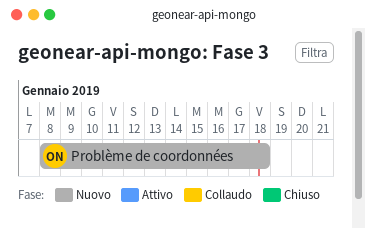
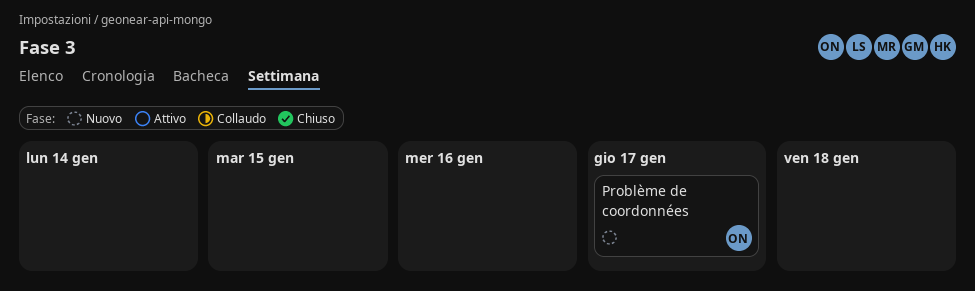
Problème de coordonnées, due: Jan 18 -> Jan 17

